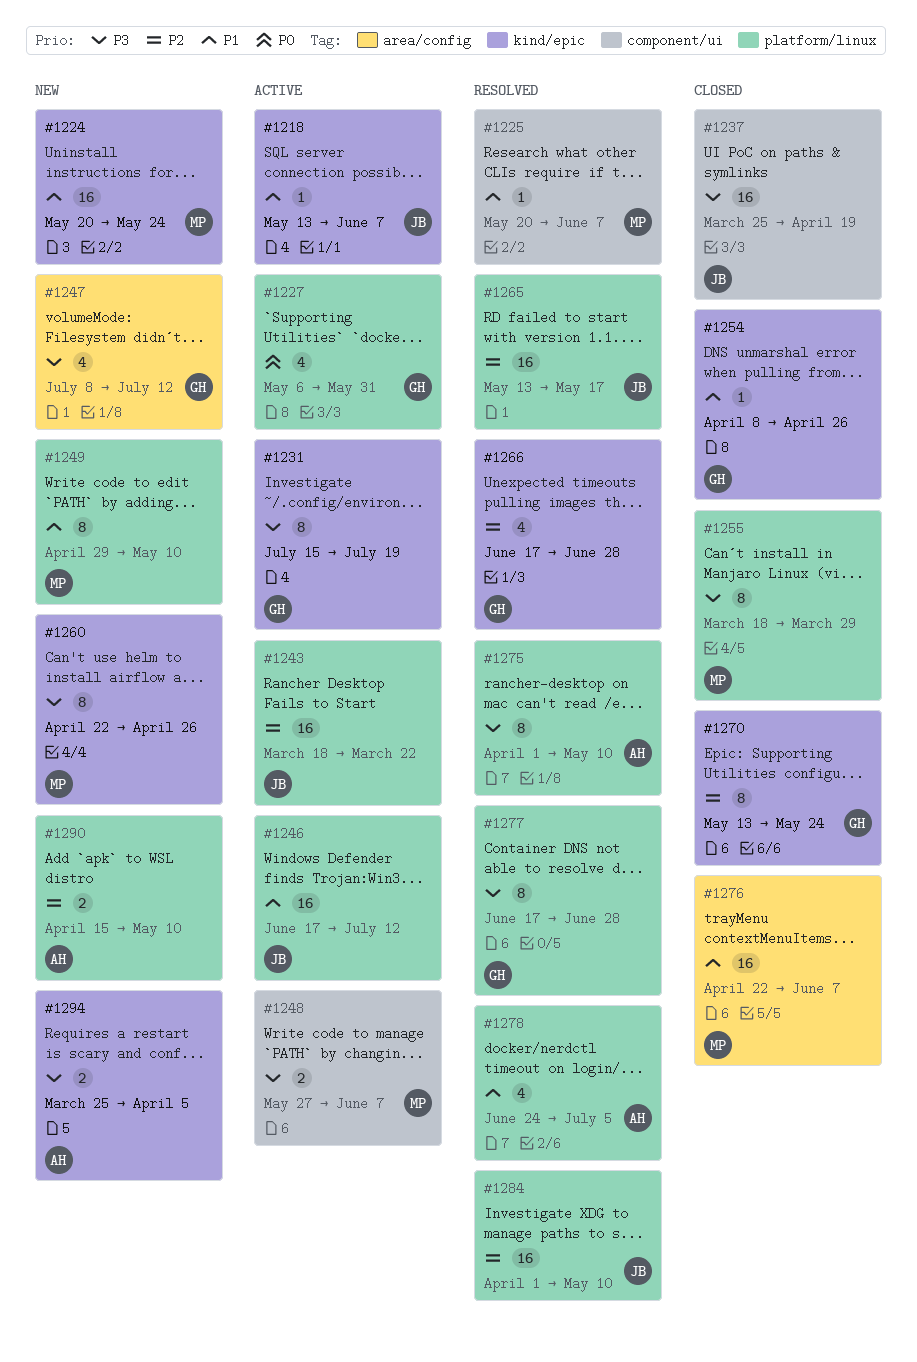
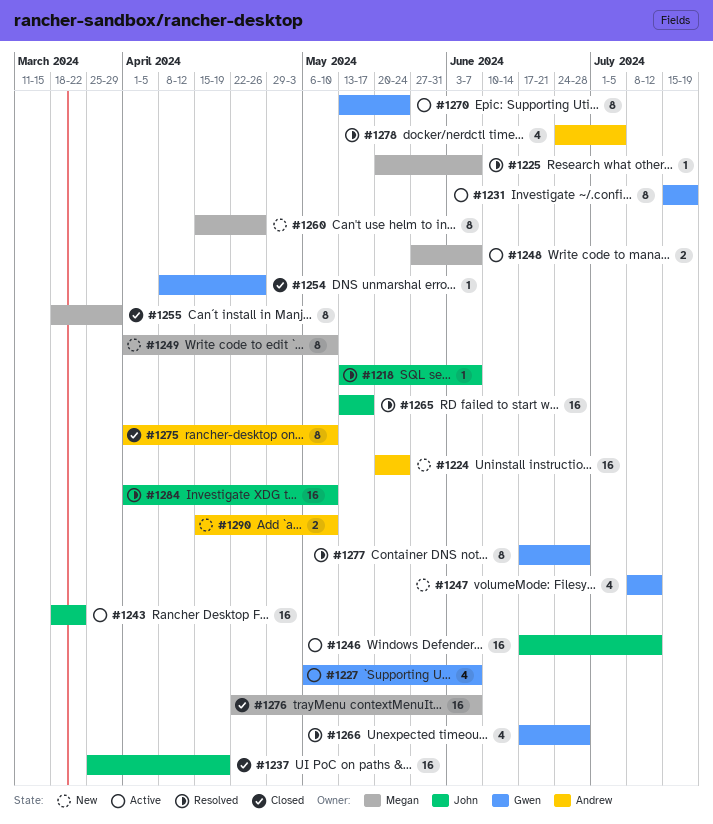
#1218, status: Active -> Resolved
#1224, owner: Megan -> Andrew
#1227, due: May 31 -> Jun 7
#1249, start: Apr 29 -> Apr 1
#1260, start: Apr 22 -> Apr 15
#1270, status: Closed -> Active
#1275, status: Resolved -> Closed
#1294: present -> none

